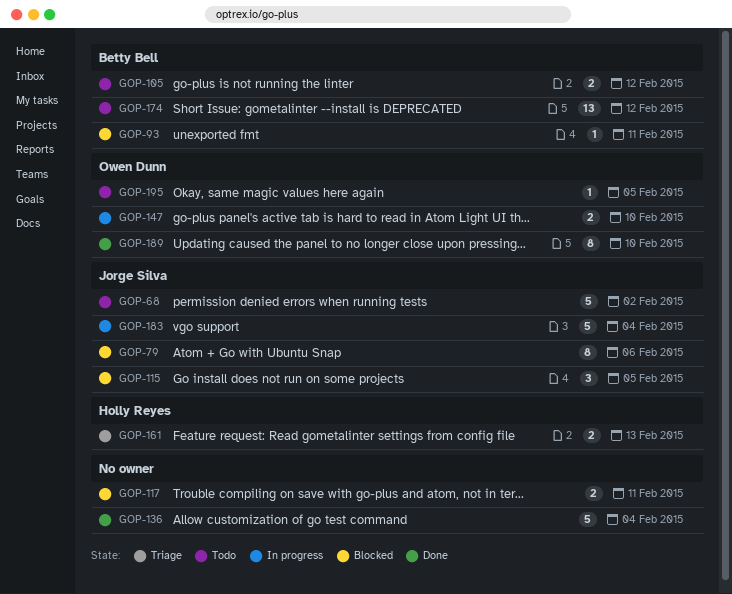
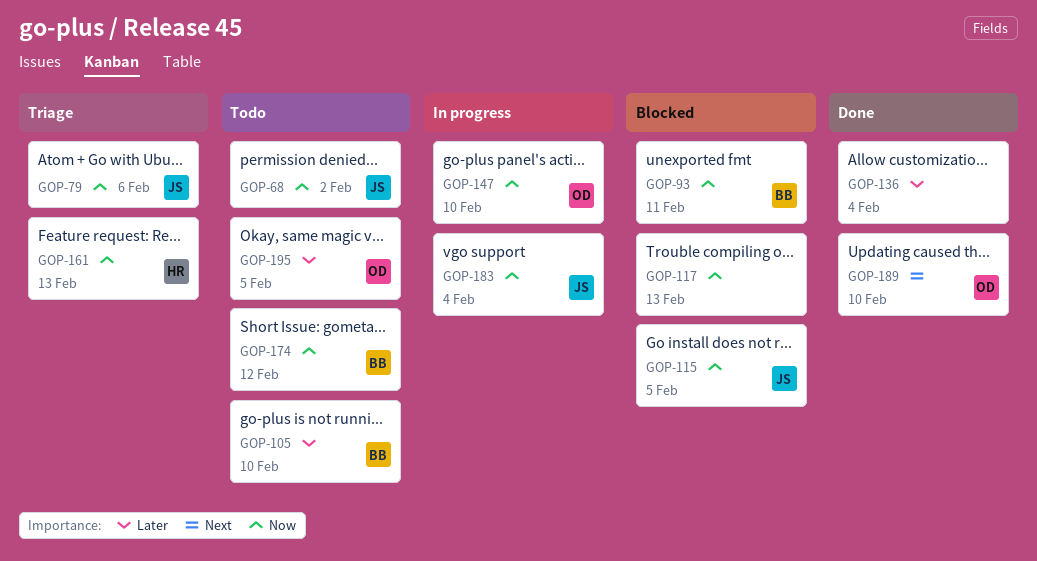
GOP-79, status: Blocked -> Triage
GOP-105, due: Feb 12 -> Feb 10
GOP-117, due: Feb 11 -> Feb 13

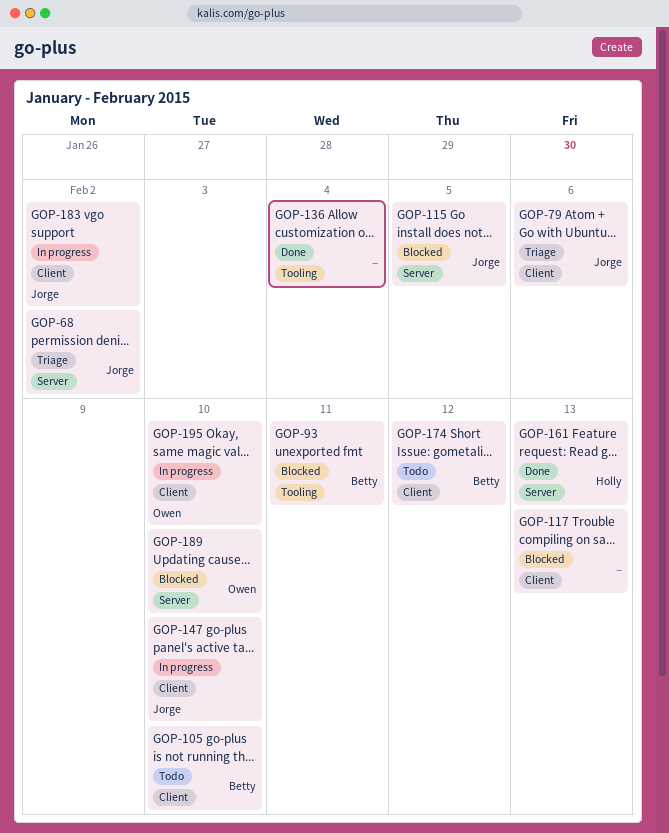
GOP-68, status: Todo -> Triage
GOP-147, owner: Owen -> Jorge
GOP-161, status: Triage -> Done
GOP-183, due: Feb 4 -> Feb 2
GOP-189, status: Done -> Blocked
GOP-195, status: Todo -> In progress
GOP-195, due: Feb 5 -> Feb 10

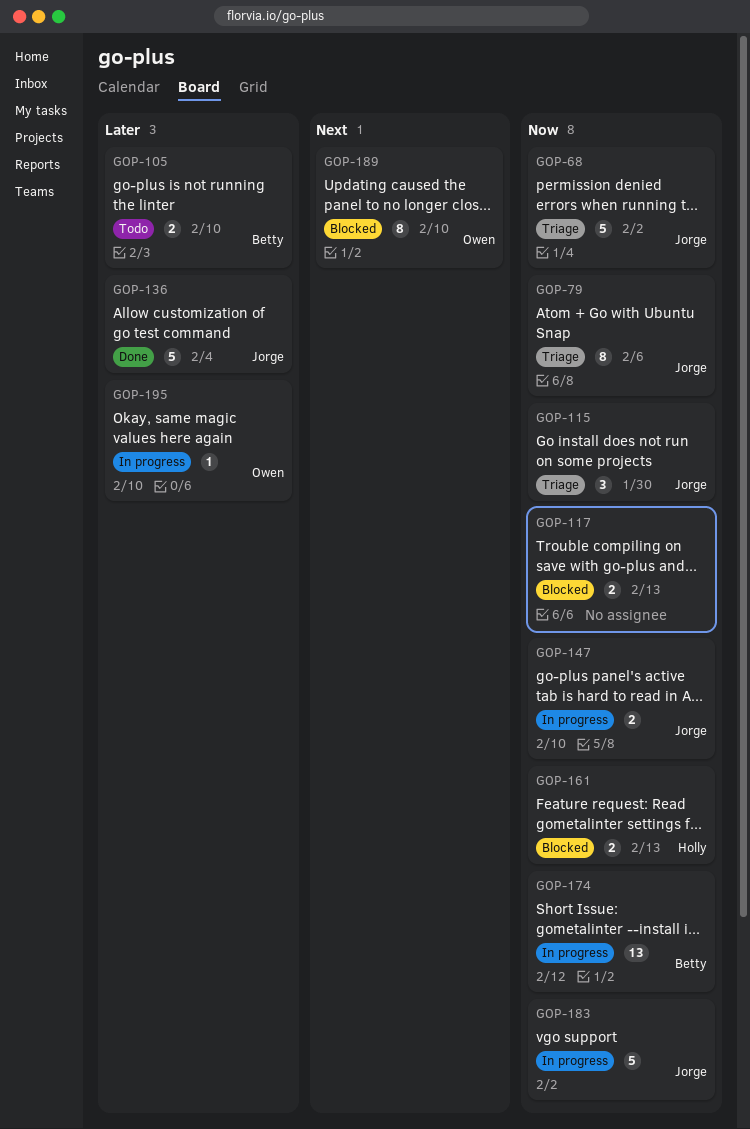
GOP-93: present -> none
GOP-115, status: Blocked -> Triage
GOP-115, due: Feb 5 -> Jan 30
GOP-136, owner: none -> Jorge
GOP-161, status: Done -> Blocked
GOP-174, status: Todo -> In progress

